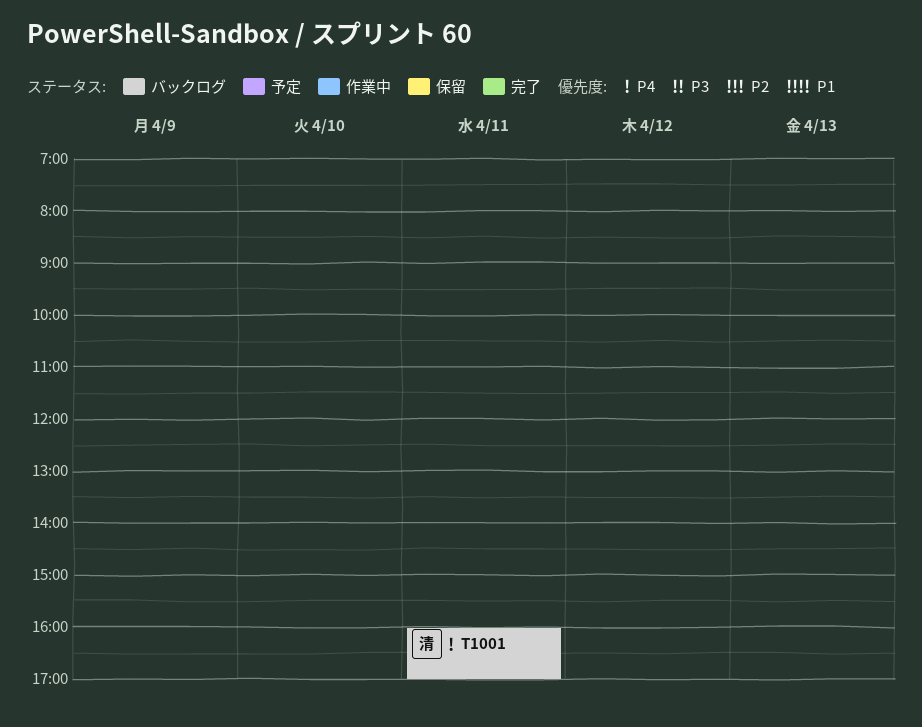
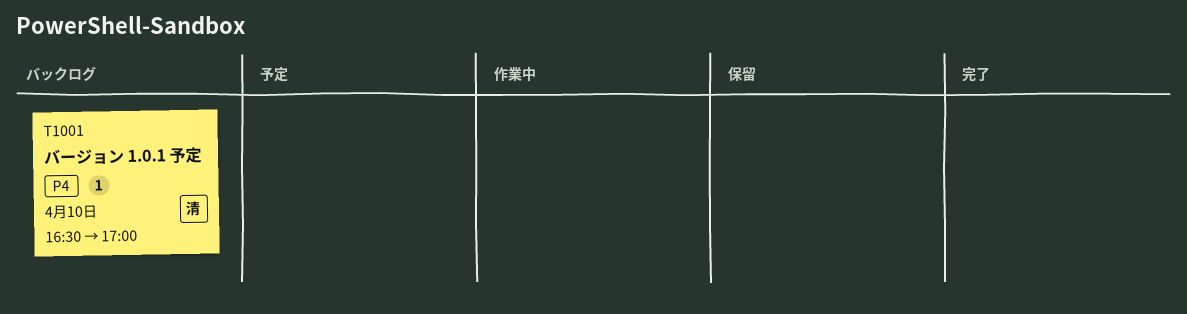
T1001, day: Apr 11 -> Apr 10
T1001, begins: 16:00 -> 16:30

